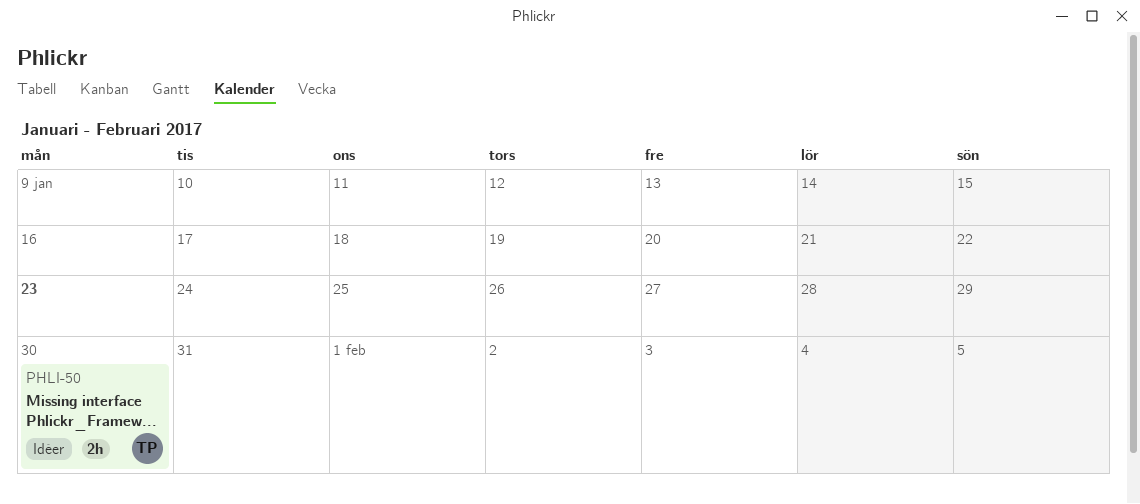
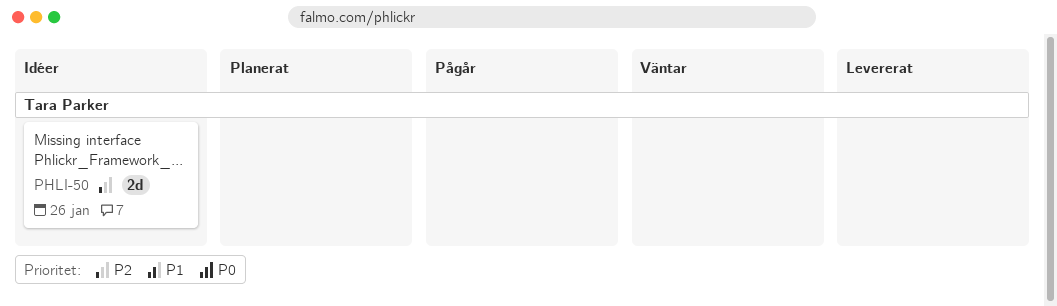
PHLI-50, estimate: 2h -> 2d
PHLI-50, due: Jan 30 -> Jan 26

